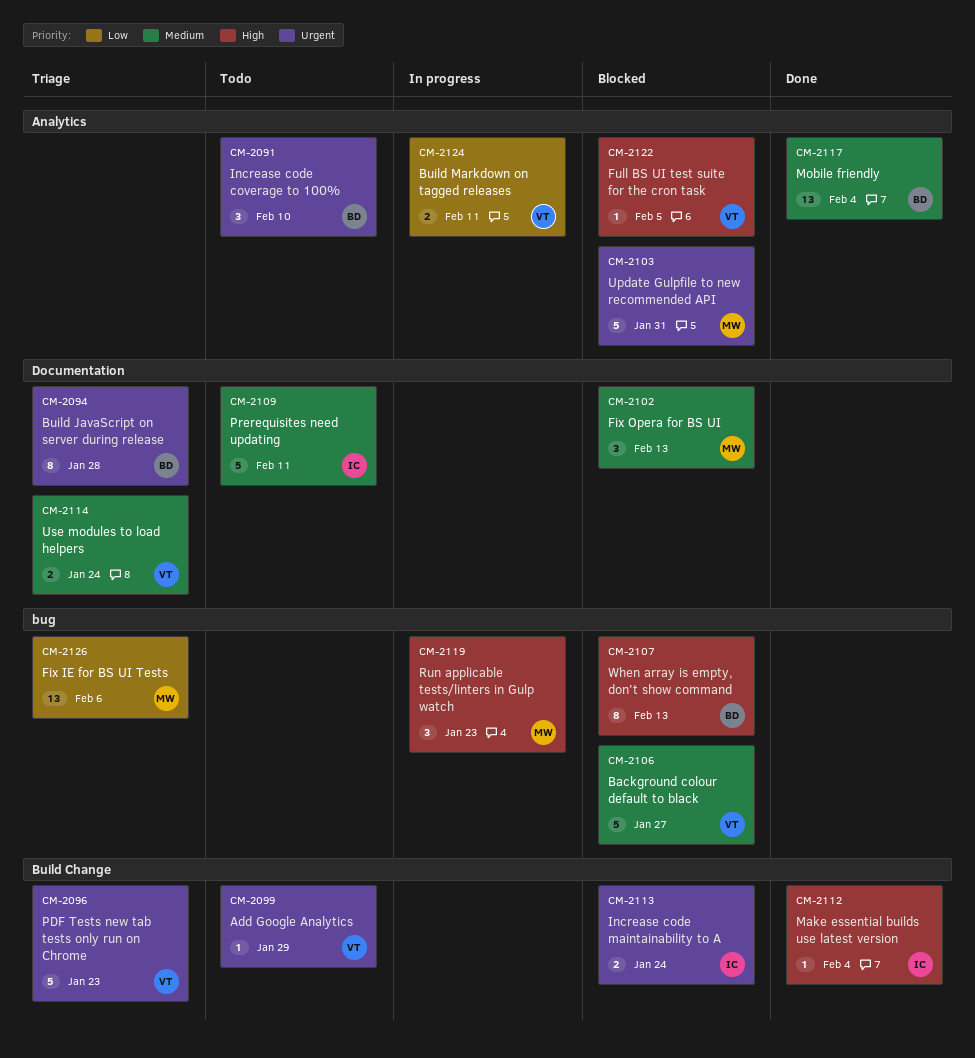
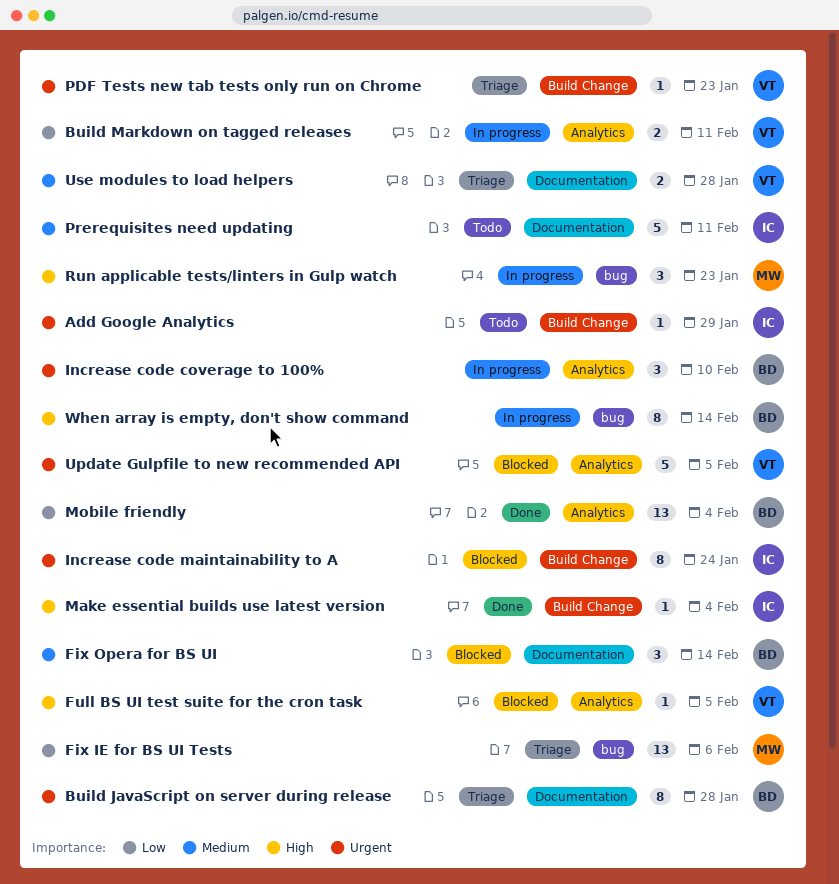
Add Google Analytics, owner: VT -> IC
Background colour default to black: present -> none
Fix Opera for BS UI, owner: MW -> BD
Fix Opera for BS UI, due: Feb 13 -> Feb 14
Increase code coverage to 100%, status: Todo -> In progress
Increase code maintainability to A, estimate: 2 -> 8
Mobile friendly, priority: Medium -> Low
PDF Tests new tab tests only run on Chrome, estimate: 5 -> 1
Update Gulpfile to new recommended API, owner: MW -> VT
Update Gulpfile to new recommended API, due: Jan 31 -> Feb 5
Use modules to load helpers, due: Jan 24 -> Jan 28
When array is empty, don't show command, status: Blocked -> In progress
When array is empty, don't show command, due: Feb 13 -> Feb 14

